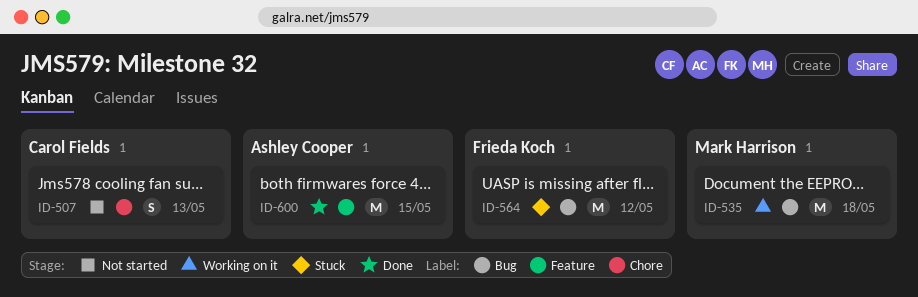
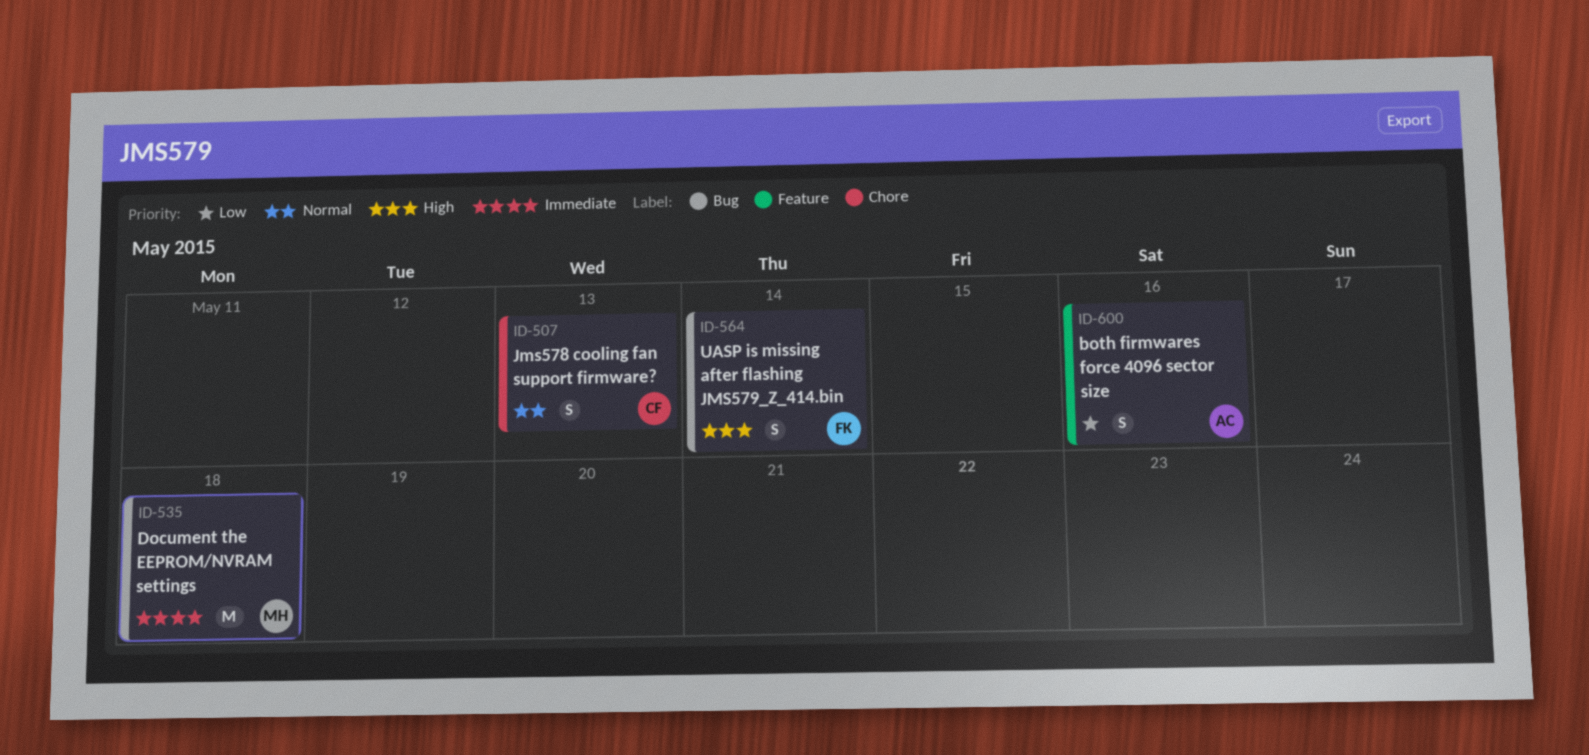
ID-564, estimate: M -> S
ID-564, due: May 12 -> May 14
ID-600, estimate: M -> S
ID-600, due: May 15 -> May 16

